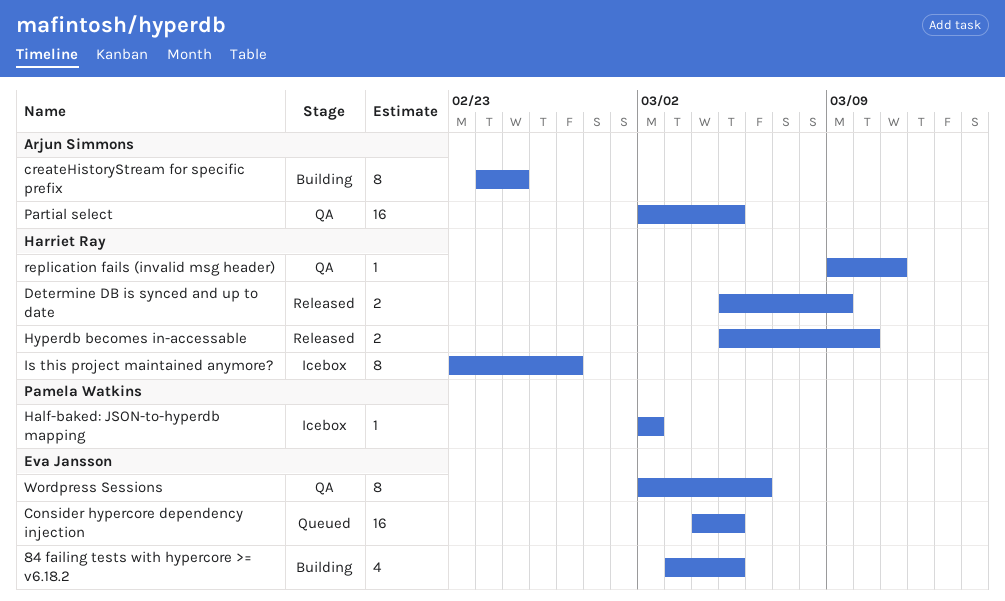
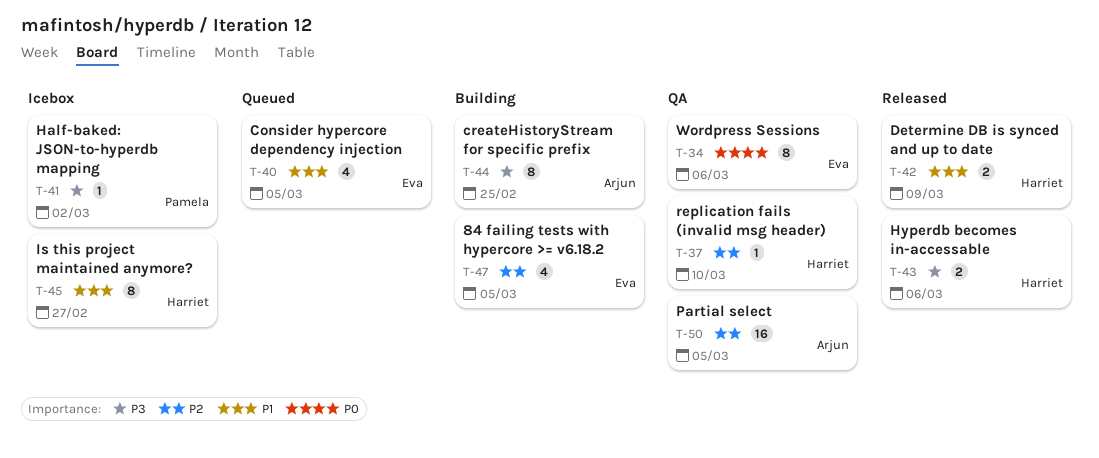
Consider hypercore dependency injection, estimate: 16 -> 4
Hyperdb becomes in-accessable, due: Mar 10 -> Mar 6
replication fails (invalid msg header), due: Mar 11 -> Mar 10

